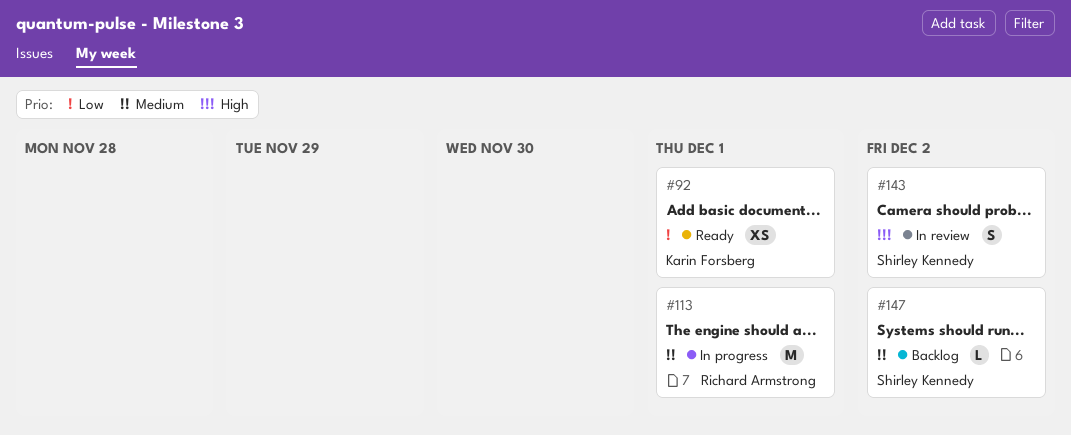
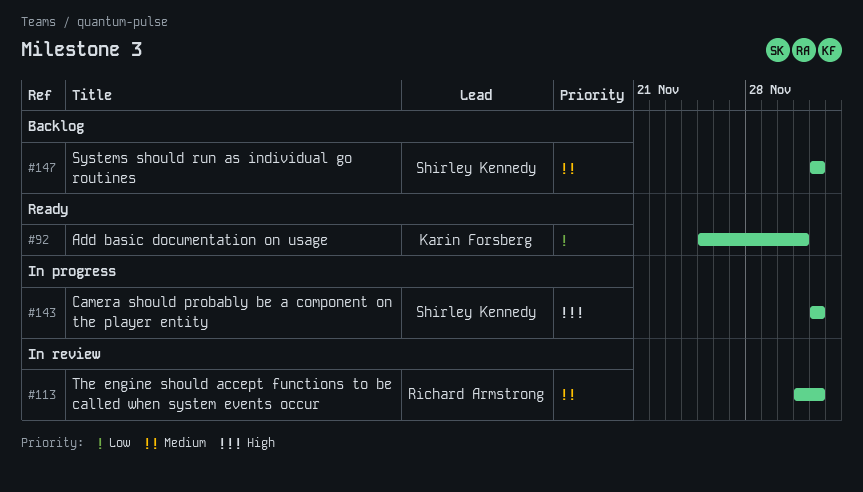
#113, status: In progress -> In review
#113, due: Dec 1 -> Dec 2
#143, status: In review -> In progress

